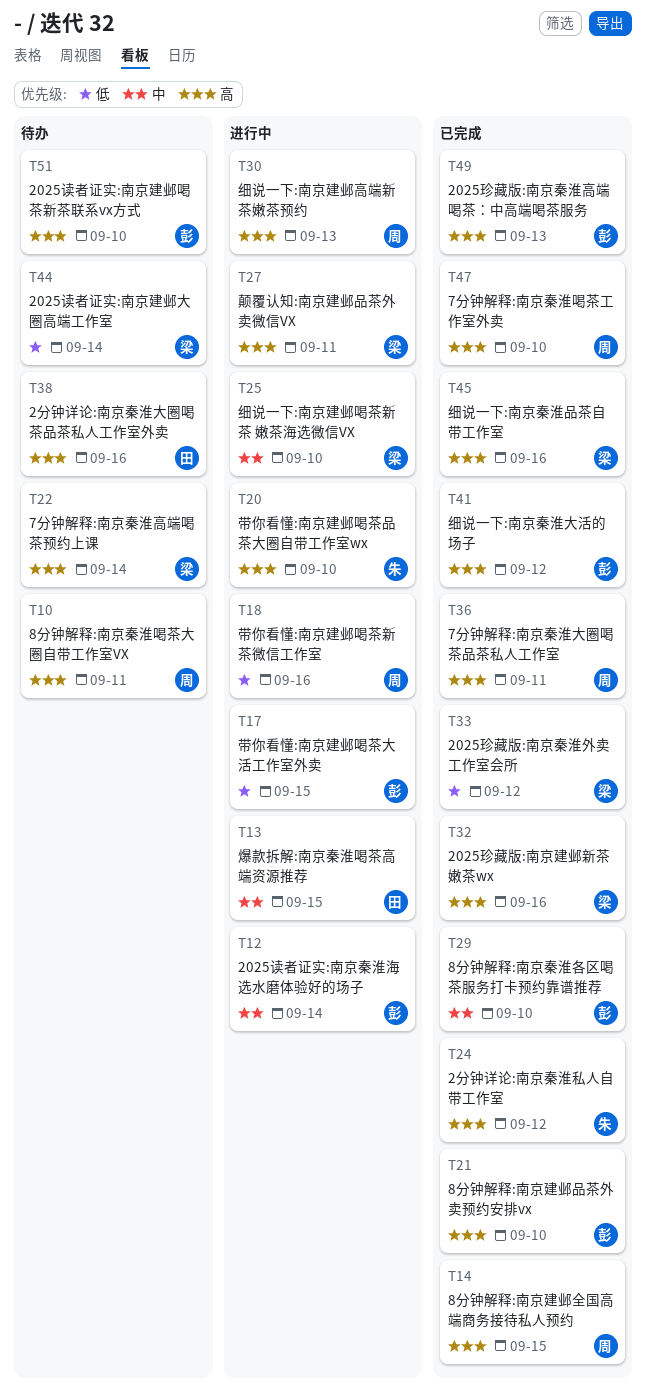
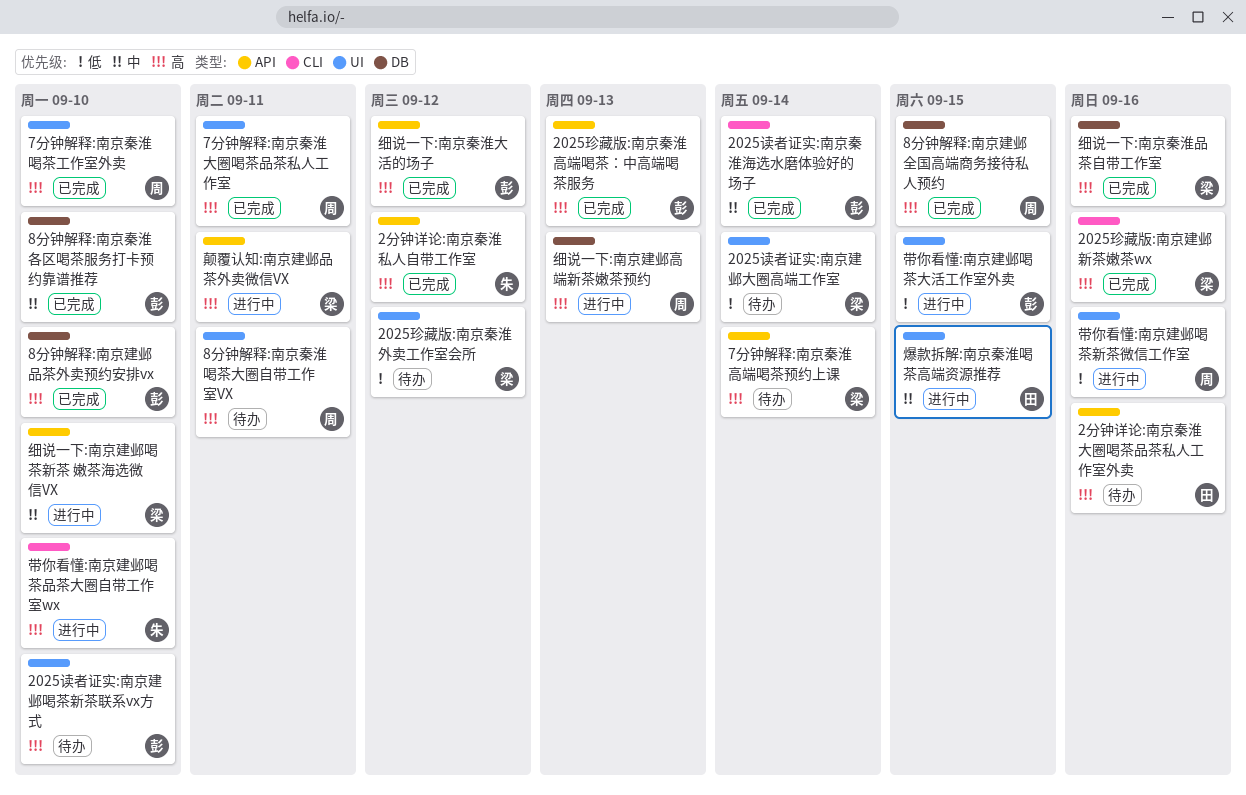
2025珍藏版:南京秦淮外卖工作室会所, status: 已完成 -> 待办
2025读者证实:南京秦淮海选水磨体验好的场子, status: 进行中 -> 已完成

